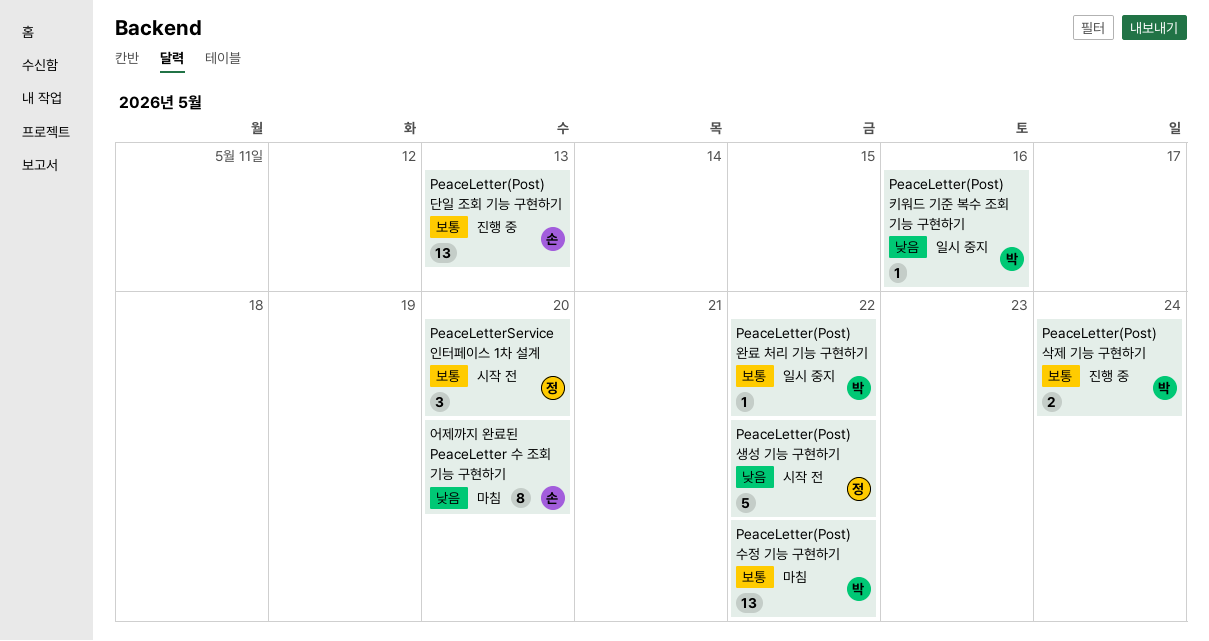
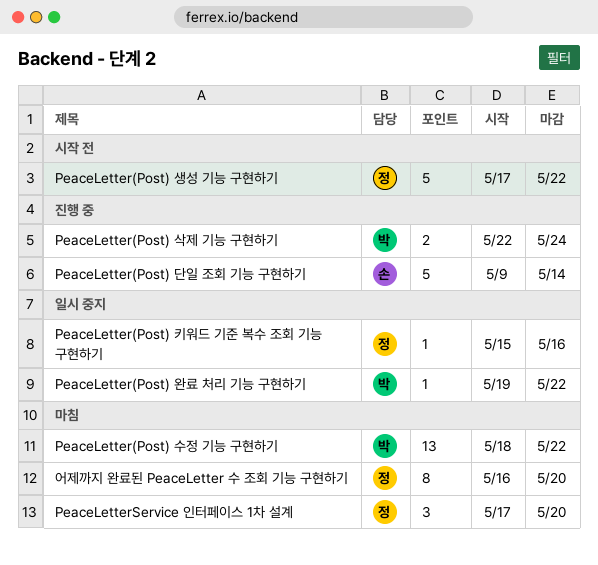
PeaceLetter(Post) 단일 조회 기능 구현하기, estimate: 13 -> 5
PeaceLetter(Post) 단일 조회 기능 구현하기, due: May 13 -> May 14
PeaceLetter(Post) 키워드 기준 복수 조회 기능 구현하기, owner: 박 -> 정
PeaceLetterService 인터페이스 1차 설계, status: 시작 전 -> 마침
어제까지 완료된 PeaceLetter 수 조회 기능 구현하기, owner: 손 -> 정

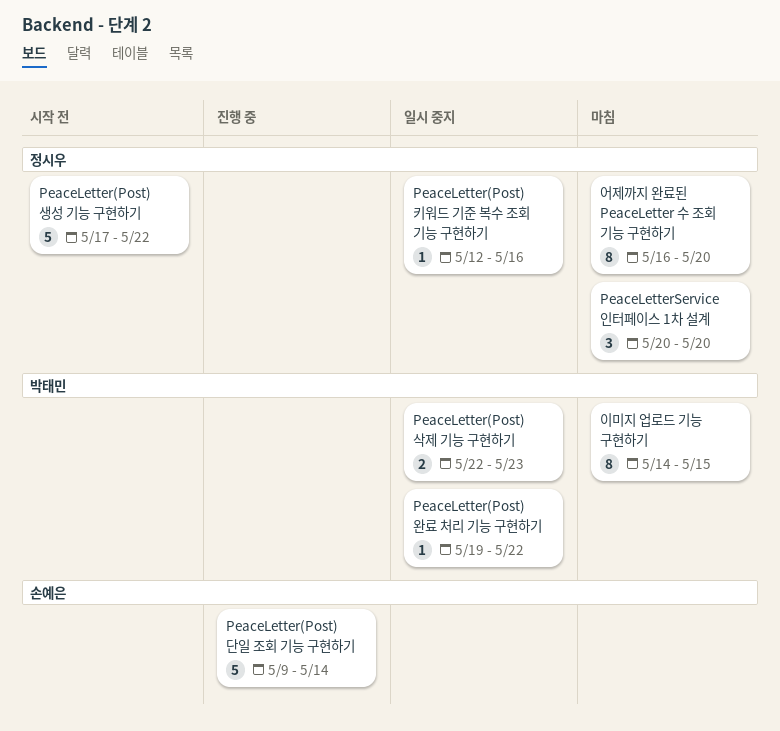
PeaceLetter(Post) 삭제 기능 구현하기, status: 진행 중 -> 일시 중지
PeaceLetter(Post) 삭제 기능 구현하기, due: May 24 -> May 23
PeaceLetter(Post) 수정 기능 구현하기: present -> none
PeaceLetter(Post) 키워드 기준 복수 조회 기능 구현하기, start: May 15 -> May 12
PeaceLetterService 인터페이스 1차 설계, start: May 17 -> May 20
이미지 업로드 기능 구현하기: none -> present

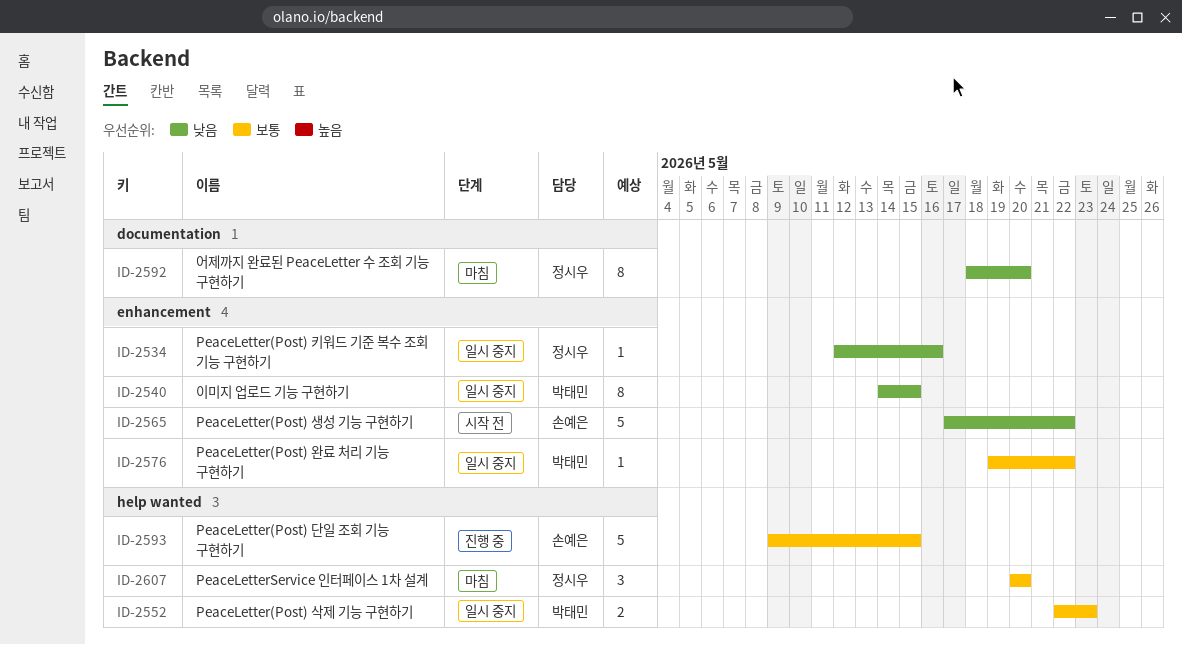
PeaceLetter(Post) 단일 조회 기능 구현하기, due: May 14 -> May 15
PeaceLetter(Post) 생성 기능 구현하기, owner: 정시우 -> 손예은
어제까지 완료된 PeaceLetter 수 조회 기능 구현하기, start: May 16 -> May 18
이미지 업로드 기능 구현하기, status: 마침 -> 일시 중지

